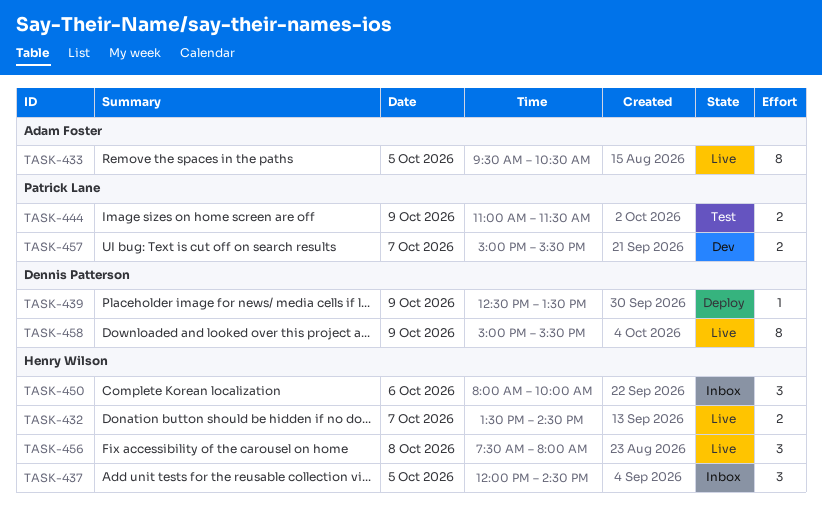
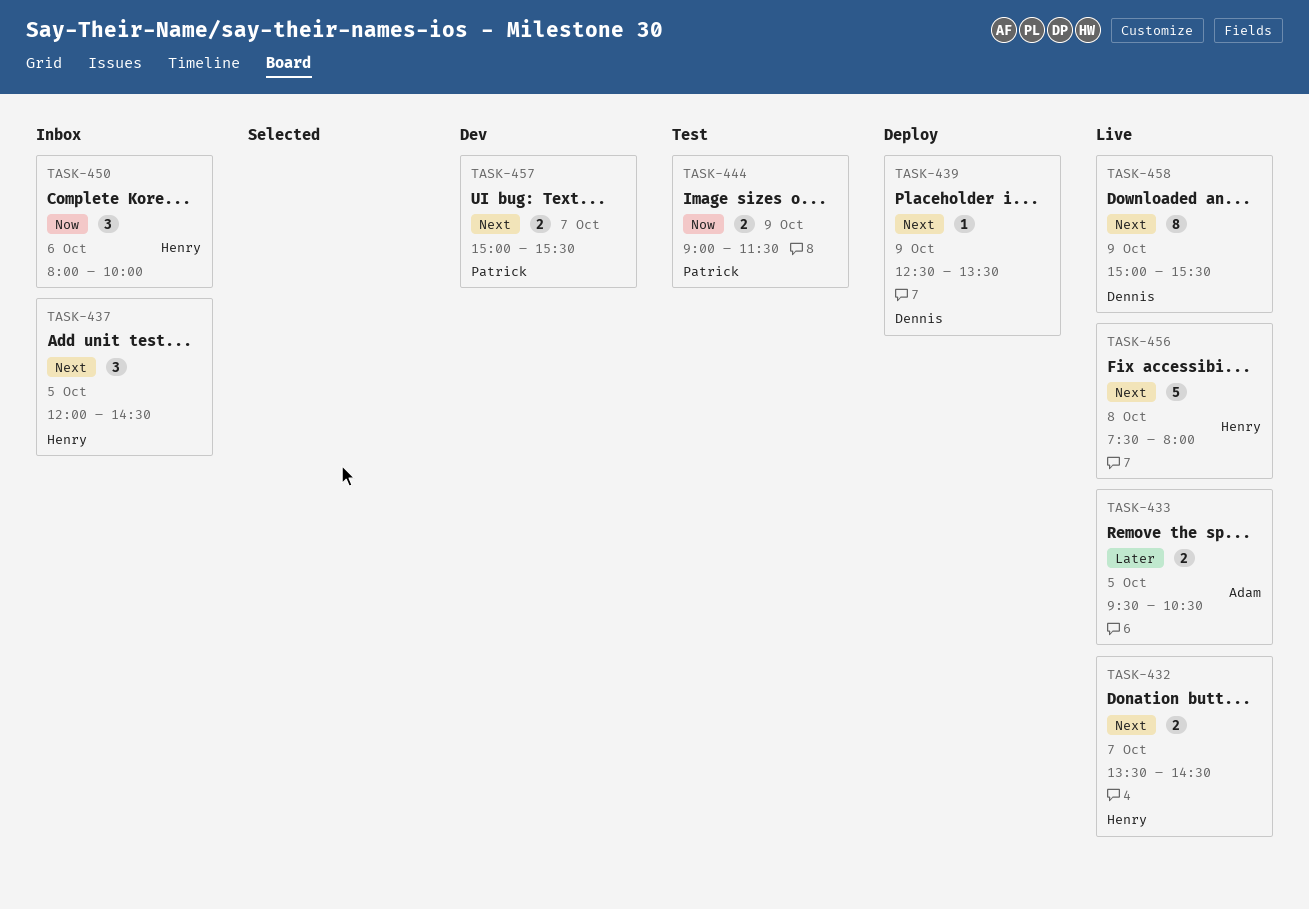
TASK-433, estimate: 8 -> 2
TASK-444, begins: 11:00 -> 09:00
TASK-456, estimate: 3 -> 5

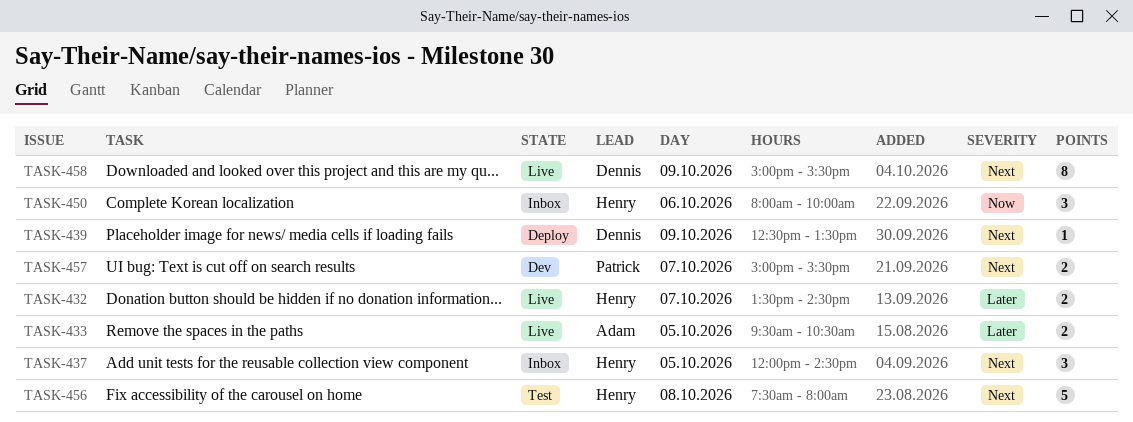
TASK-432, priority: Next -> Later
TASK-444: present -> none
TASK-456, status: Live -> Test

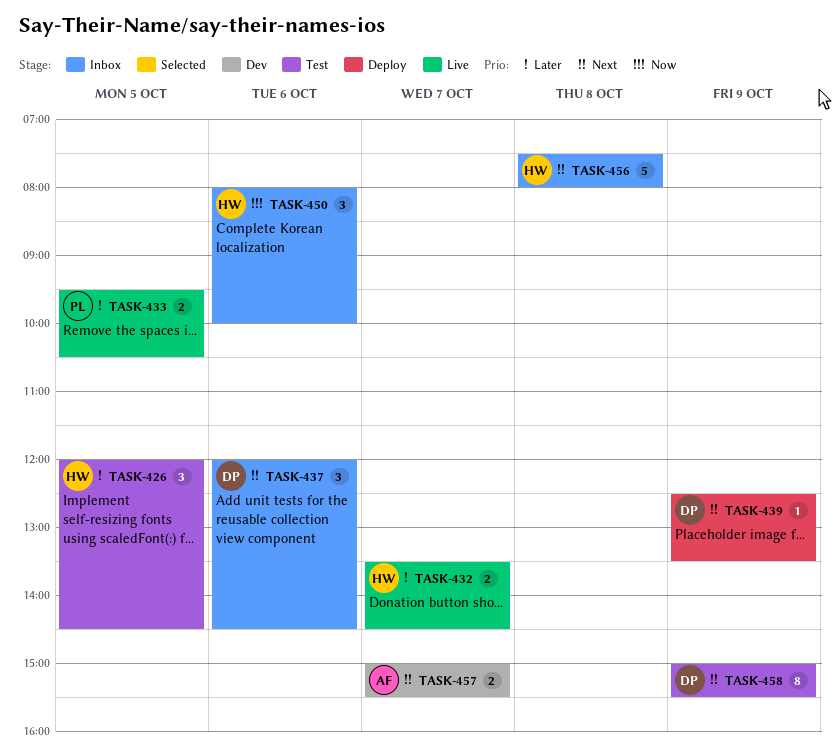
TASK-426: none -> present
TASK-433, owner: Adam -> Patrick
TASK-437, owner: Henry -> Dennis
TASK-437, day: Oct 5 -> Oct 6
TASK-456, status: Test -> Inbox
TASK-457, owner: Patrick -> Adam
TASK-458, status: Live -> Test

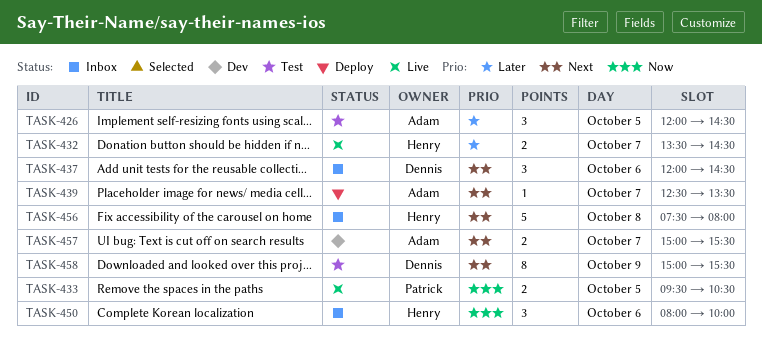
TASK-426, owner: Henry -> Adam
TASK-433, priority: Later -> Now
TASK-439, owner: Dennis -> Adam
TASK-439, day: Oct 9 -> Oct 7

